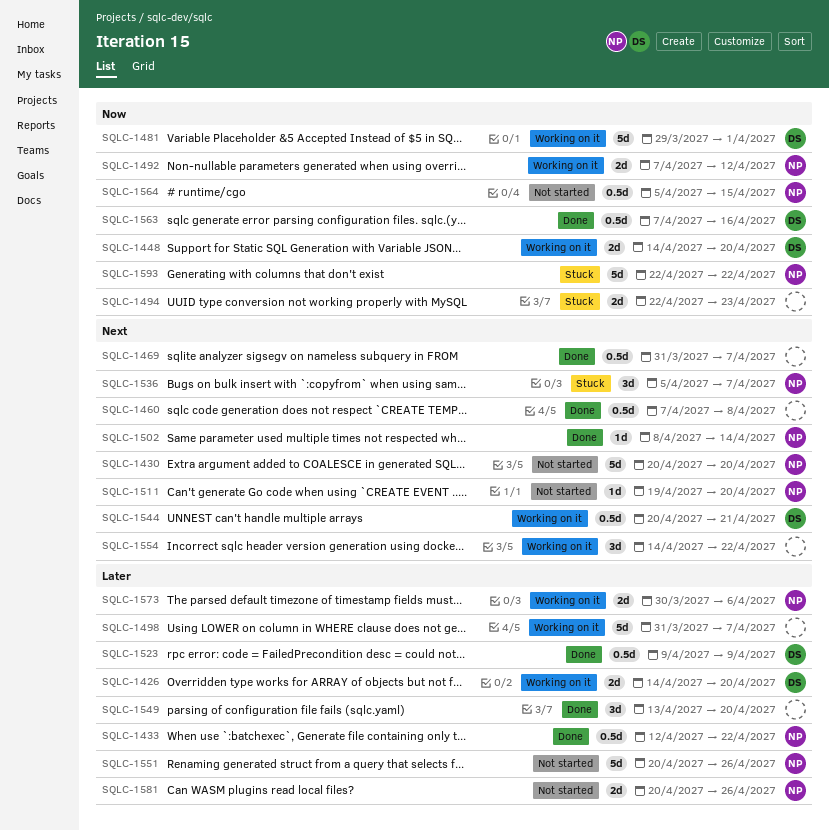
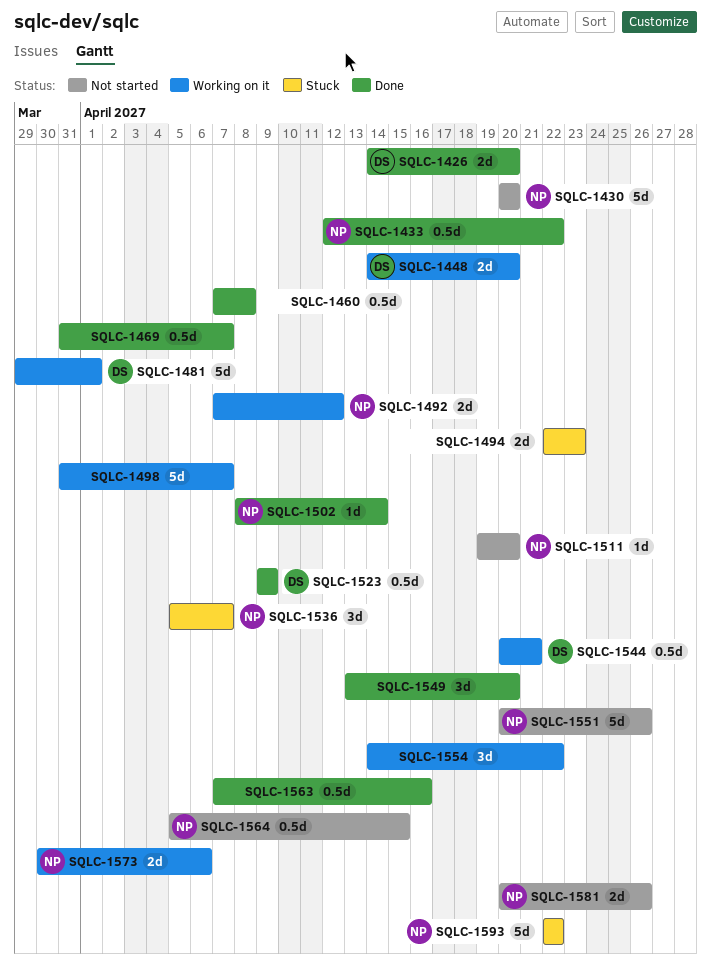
SQLC-1426, status: Working on it -> Done
SQLC-1563, owner: DS -> none

